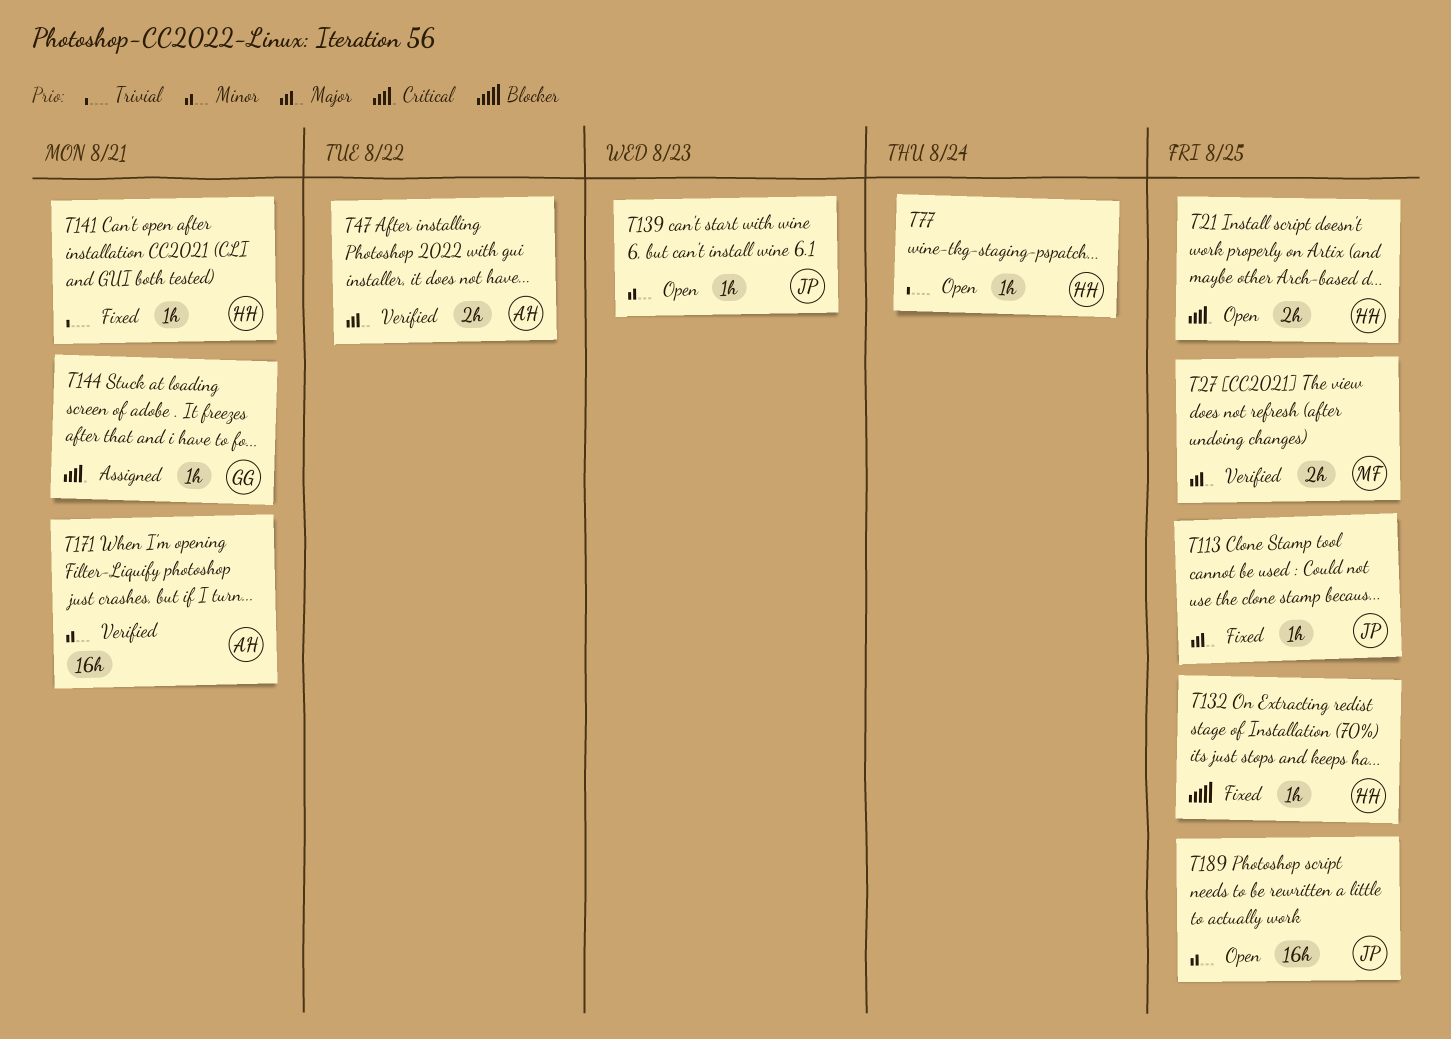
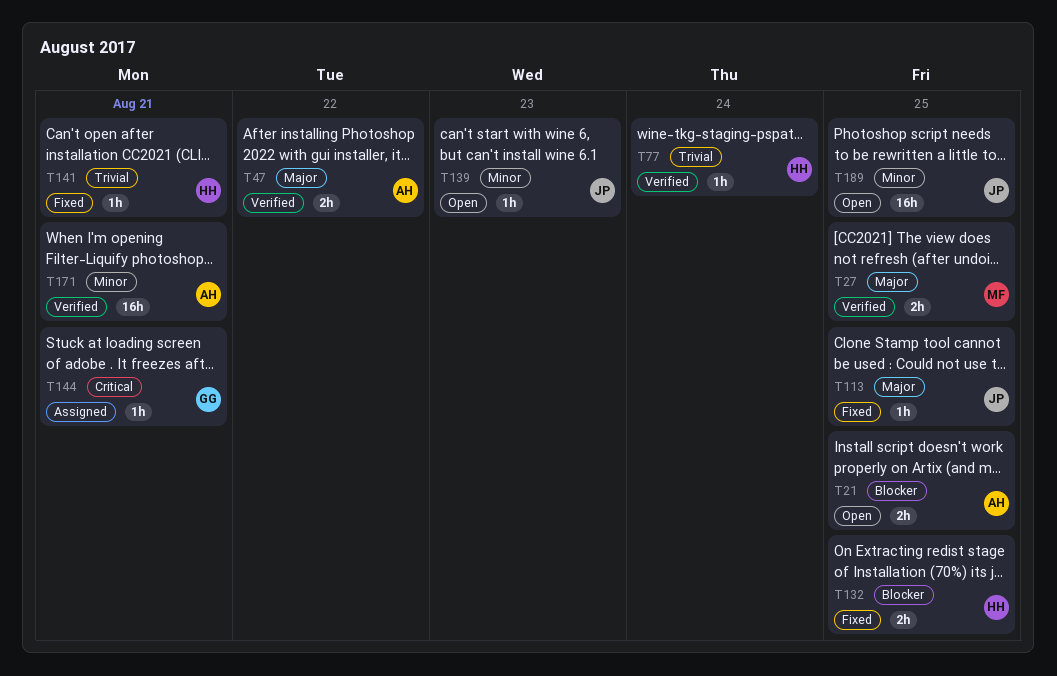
T21, owner: HH -> AH
T21, priority: Critical -> Blocker
T77, status: Open -> Verified
T132, estimate: 1h -> 2h

